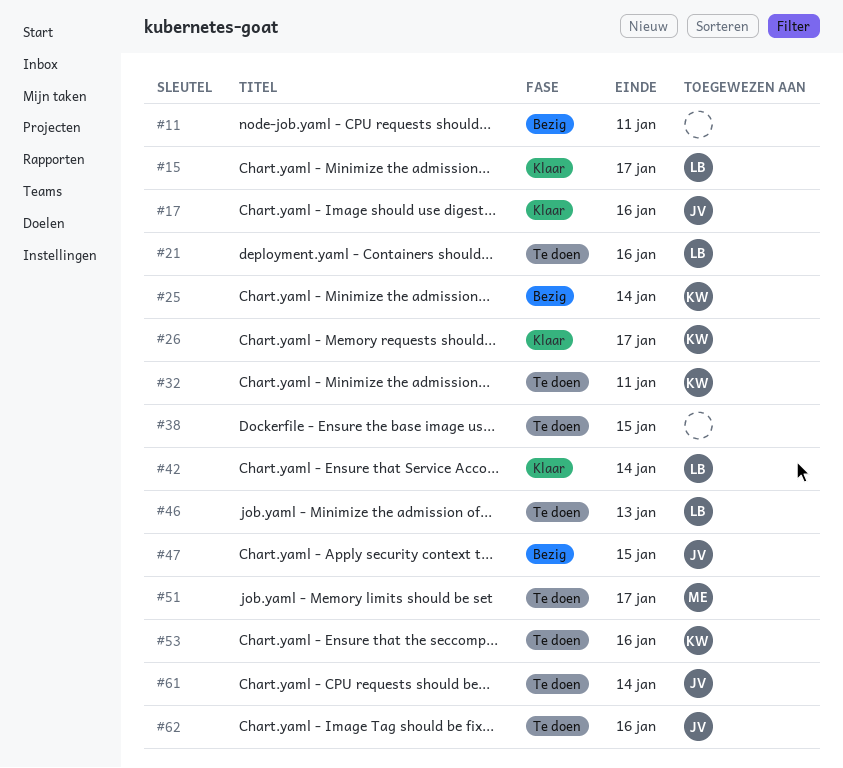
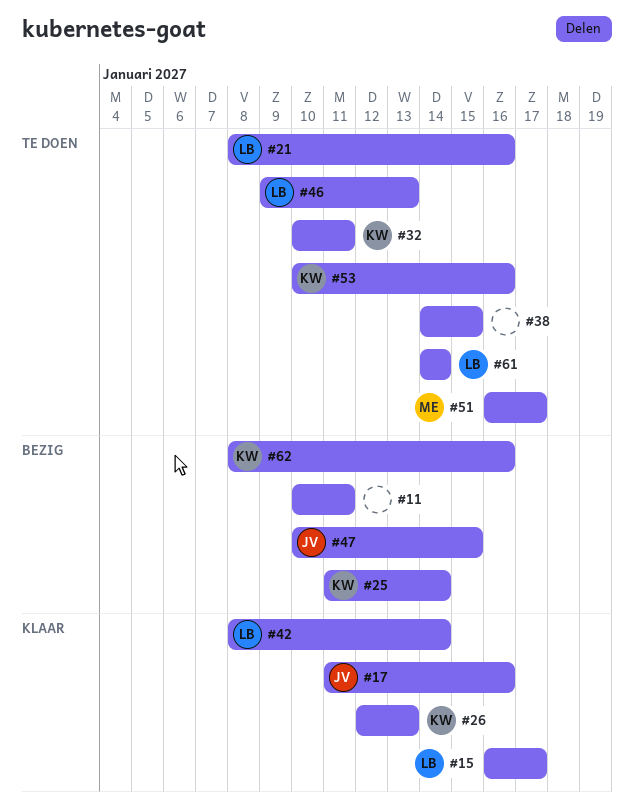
#26, due: Jan 17 -> Jan 13
#61, owner: JV -> LB
#62, status: Te doen -> Bezig
#62, owner: JV -> KW

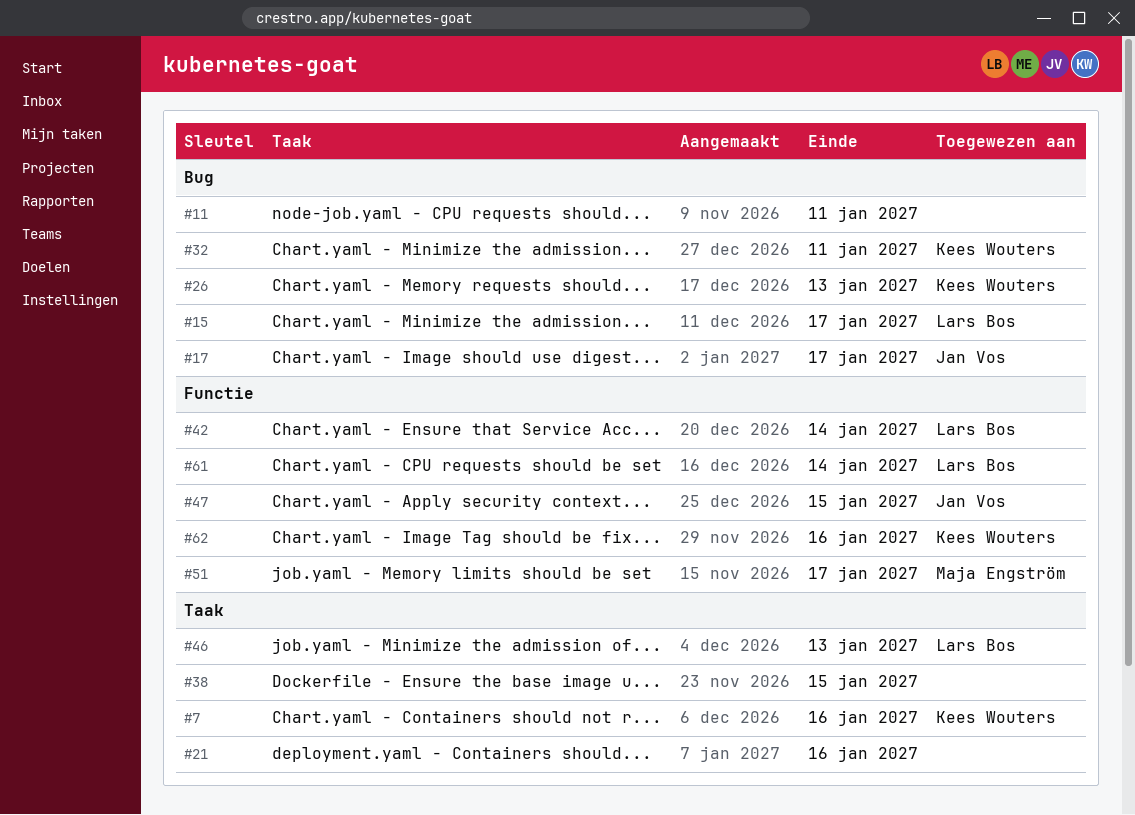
#7: none -> present
#17, due: Jan 16 -> Jan 17
#21, owner: Lars Bos -> none
#25: present -> none
#53: present -> none

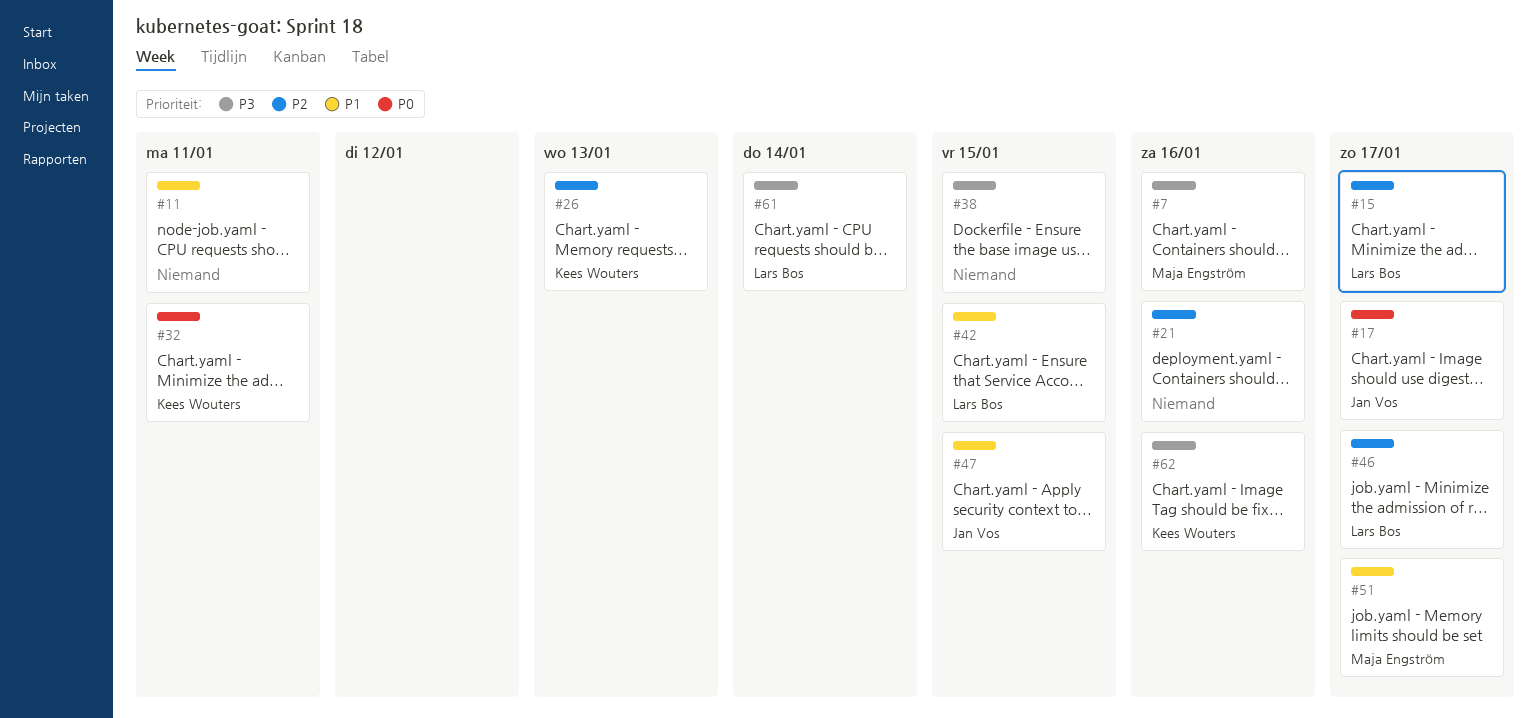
#7, owner: Kees Wouters -> Maja Engström
#42, due: Jan 14 -> Jan 15
#46, due: Jan 13 -> Jan 17

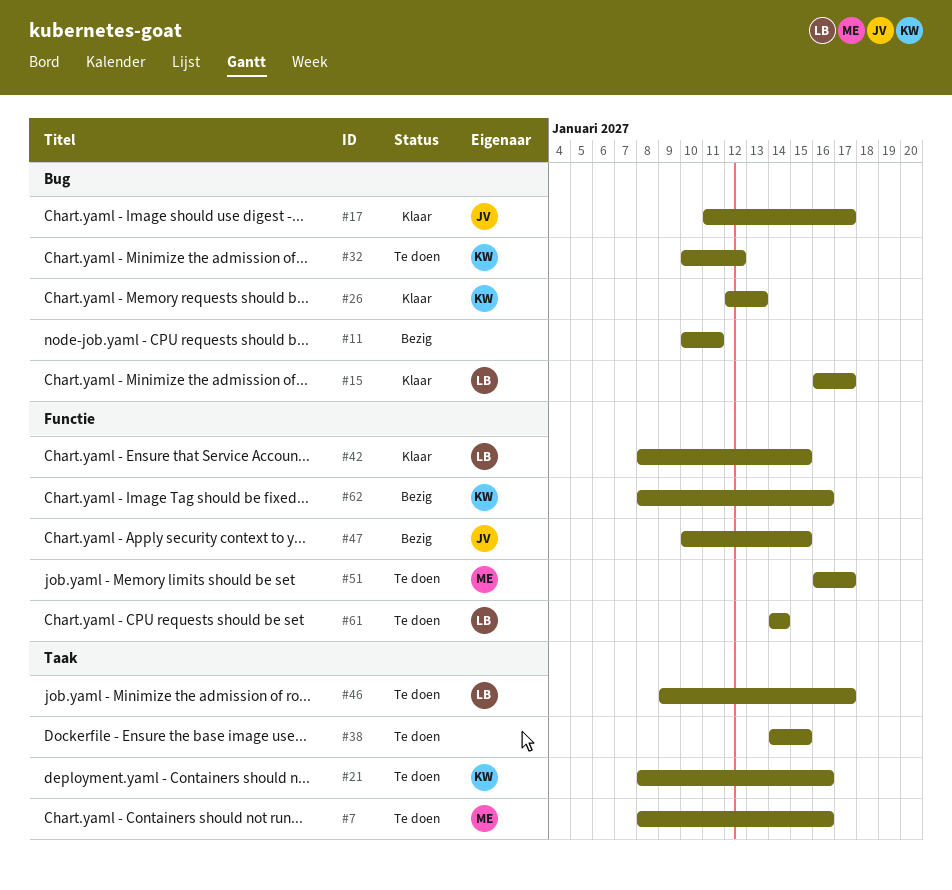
#21, owner: none -> Kees Wouters
#32, due: Jan 11 -> Jan 12

